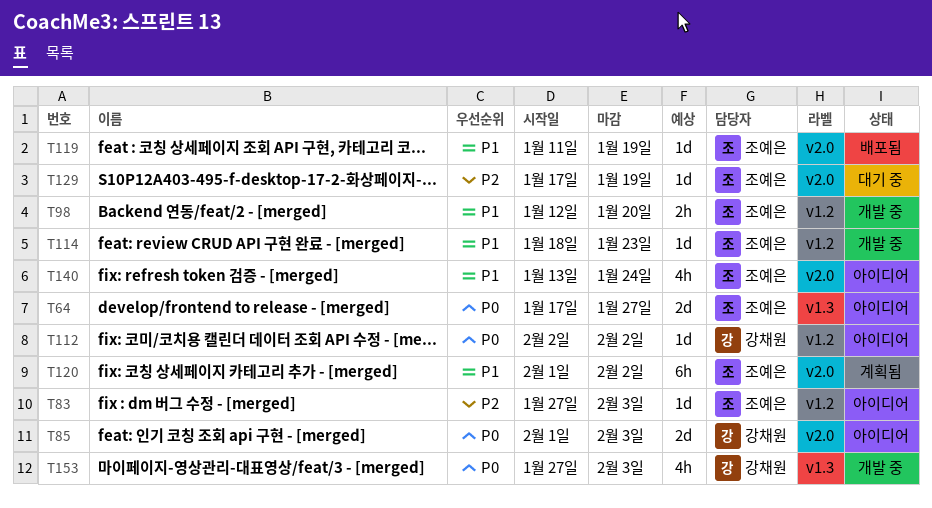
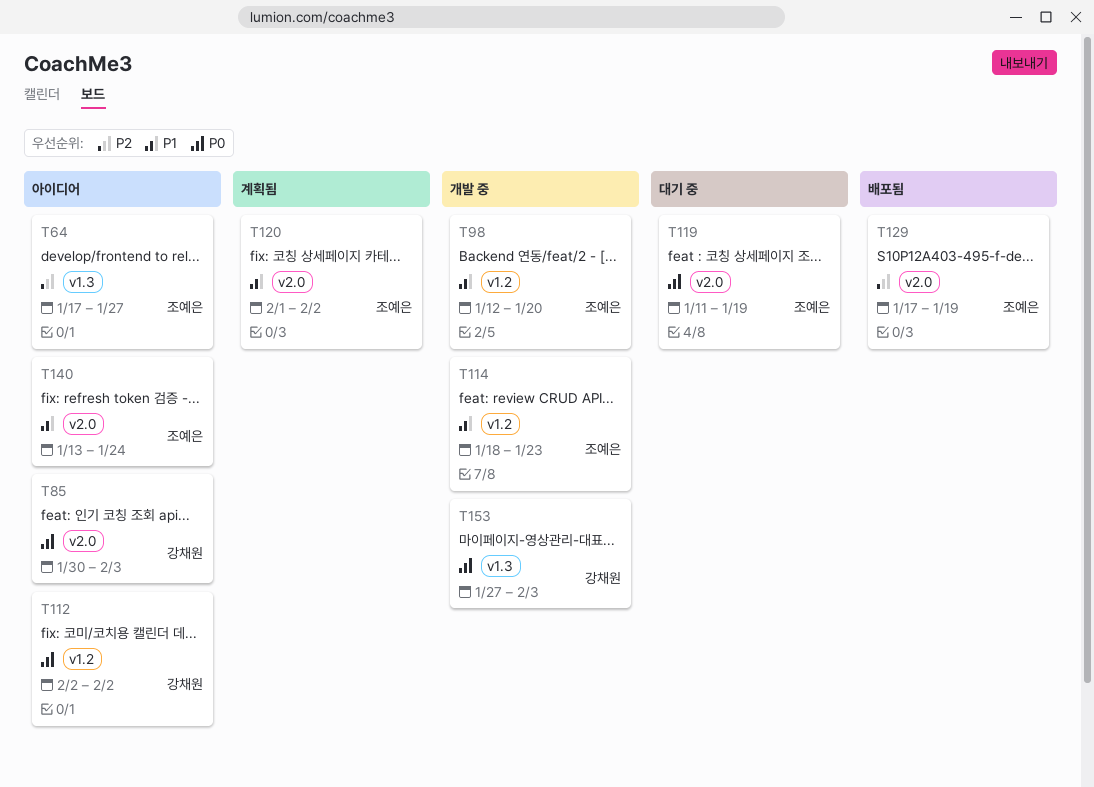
T64, priority: P0 -> P2
T83: present -> none
T85, start: Feb 1 -> Jan 30
T119, status: 배포됨 -> 대기 중
T119, priority: P1 -> P0
T129, status: 대기 중 -> 배포됨

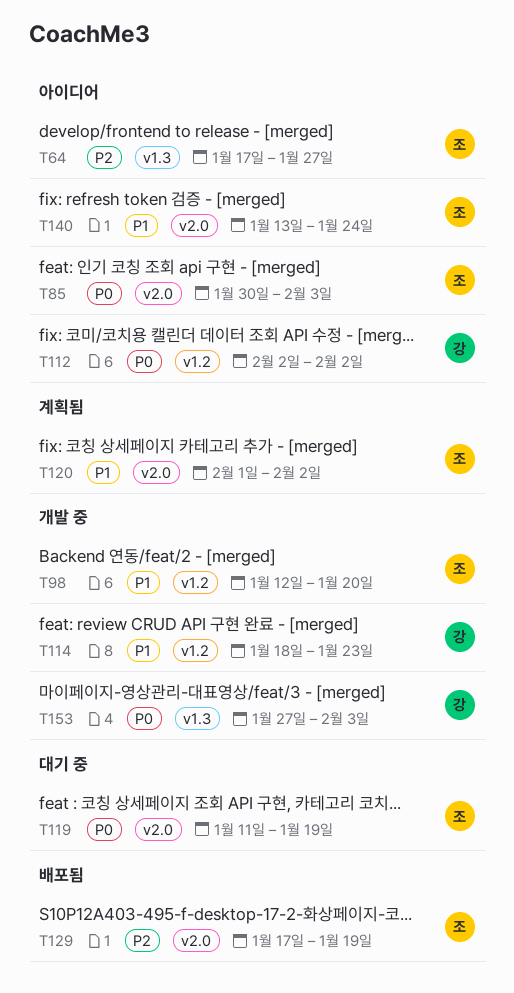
T85, owner: 강채원 -> 조예은
T114, owner: 조예은 -> 강채원

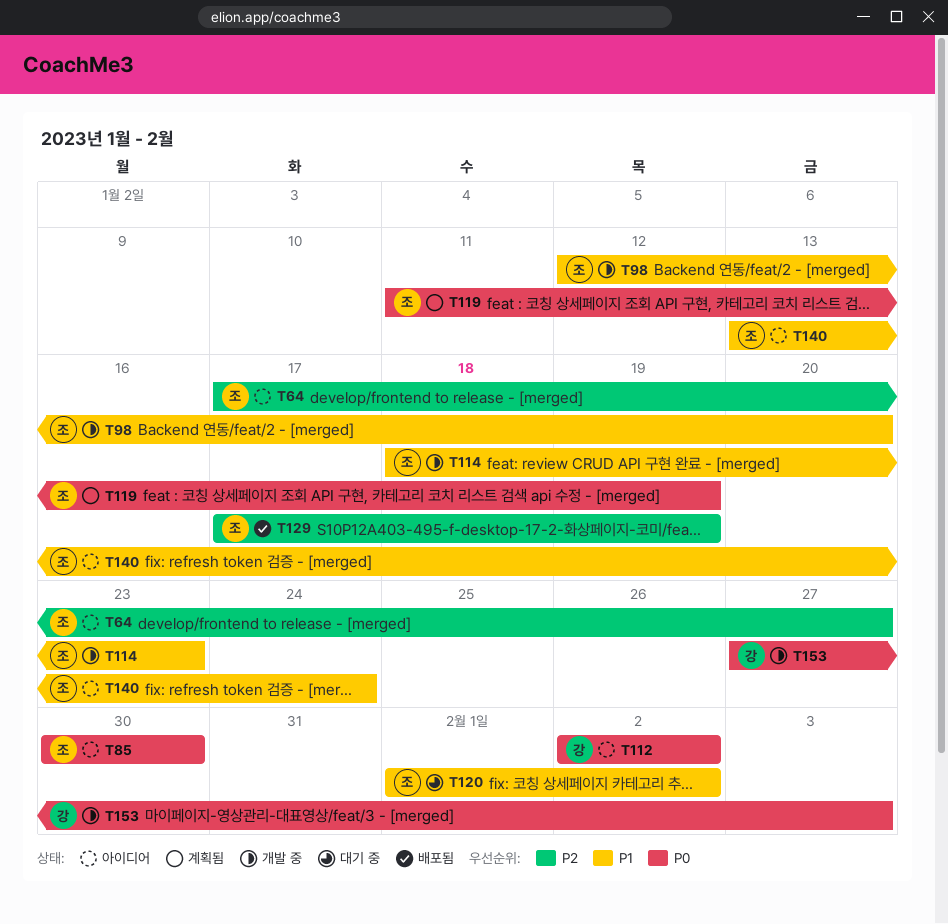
T85, due: Feb 3 -> Jan 30
T114, owner: 강 -> 조
T119, status: 대기 중 -> 계획됨
T120, status: 계획됨 -> 대기 중

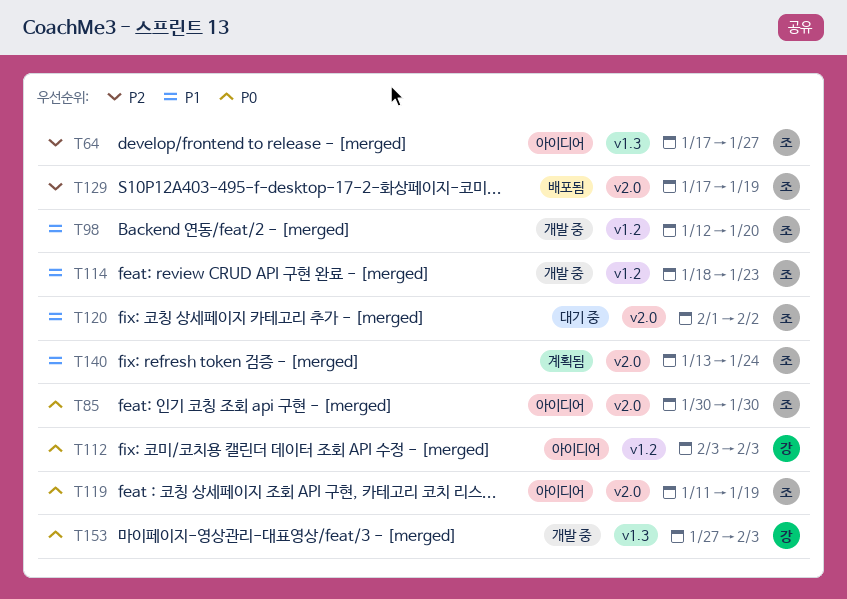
T112, start: Feb 2 -> Feb 3
T112, due: Feb 2 -> Feb 3
T119, status: 계획됨 -> 아이디어
T140, status: 아이디어 -> 계획됨

